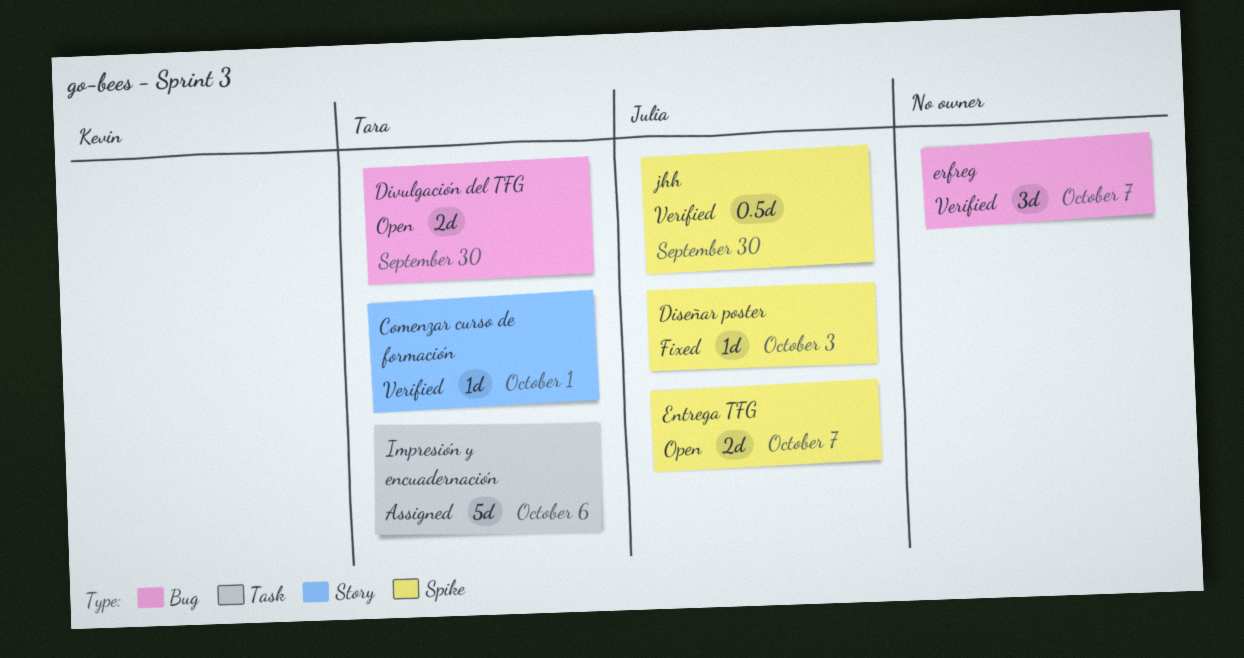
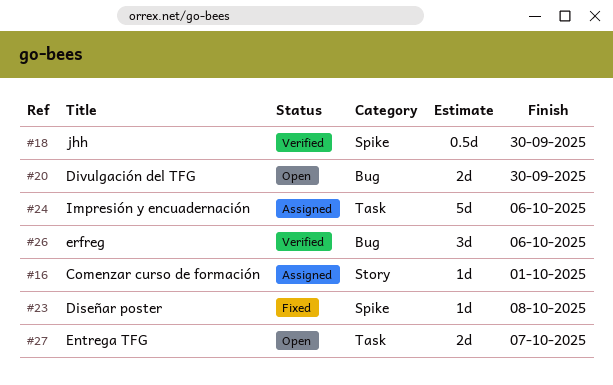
Comenzar curso de formación, status: Verified -> Assigned
Diseñar poster, due: Oct 3 -> Oct 8
Entrega TFG, label: Spike -> Task
erfreg, due: Oct 7 -> Oct 6

